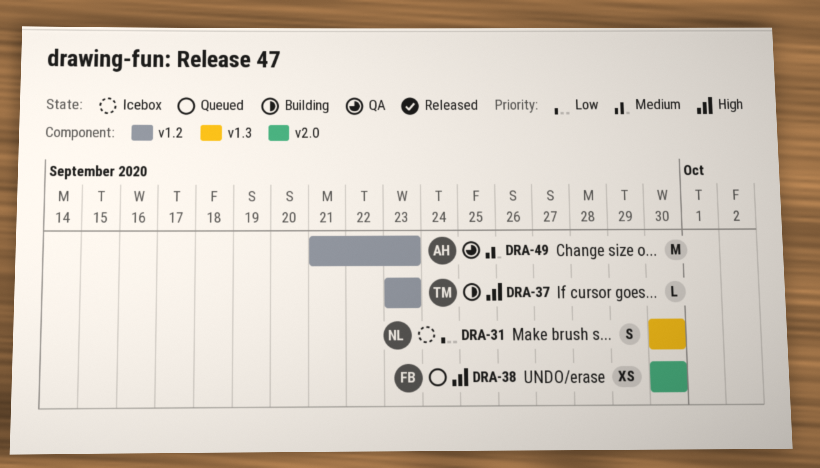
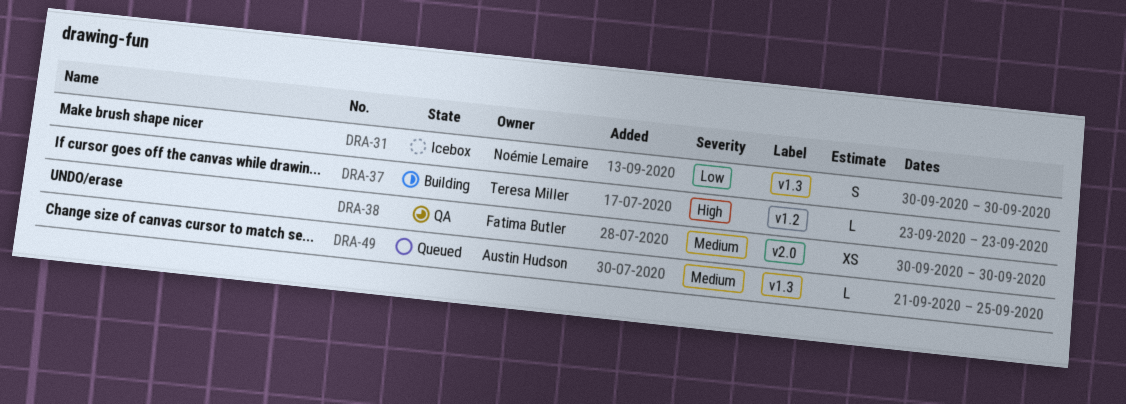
DRA-38, status: Queued -> QA
DRA-38, priority: High -> Medium
DRA-49, status: QA -> Queued
DRA-49, label: v1.2 -> v1.3
DRA-49, estimate: M -> L
DRA-49, due: Sep 23 -> Sep 25

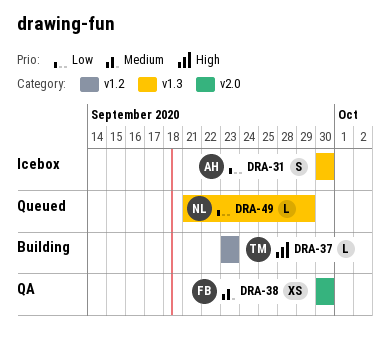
DRA-31, owner: Noémie Lemaire -> Austin Hudson
DRA-49, owner: Austin Hudson -> Noémie Lemaire
DRA-49, priority: Medium -> Low
DRA-49, due: Sep 25 -> Sep 29

